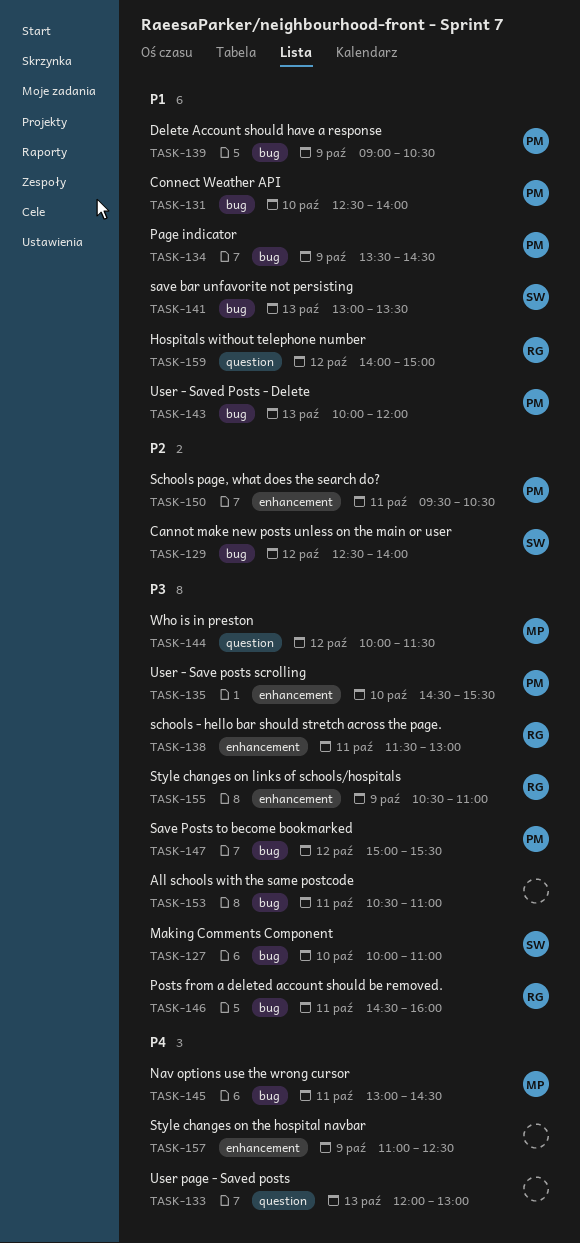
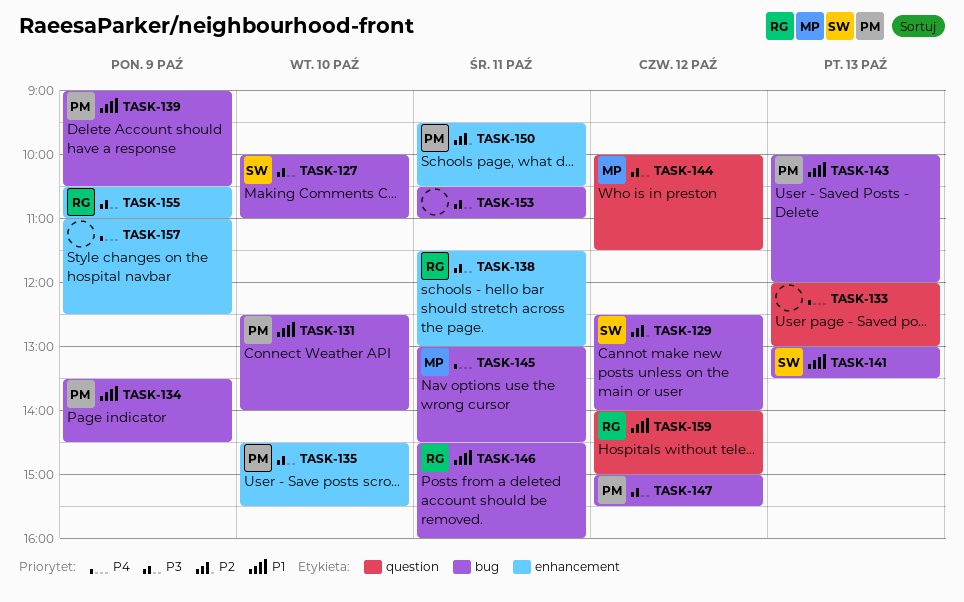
TASK-146, priority: P3 -> P1

